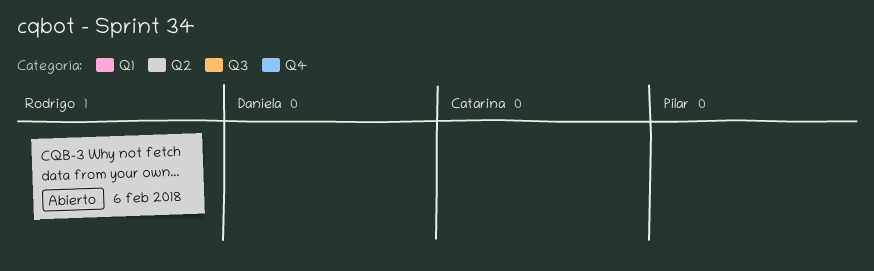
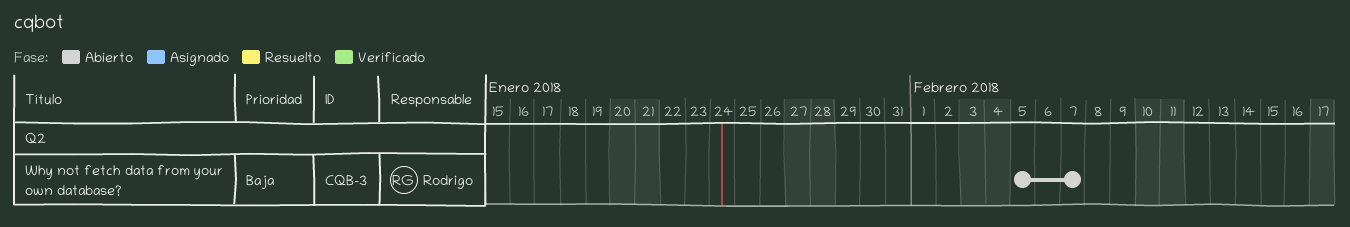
CQB-3, due: Feb 6 -> Feb 7

